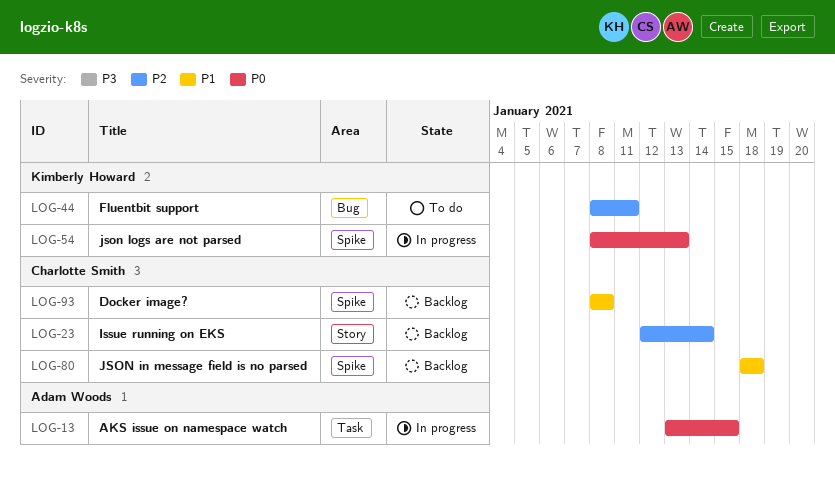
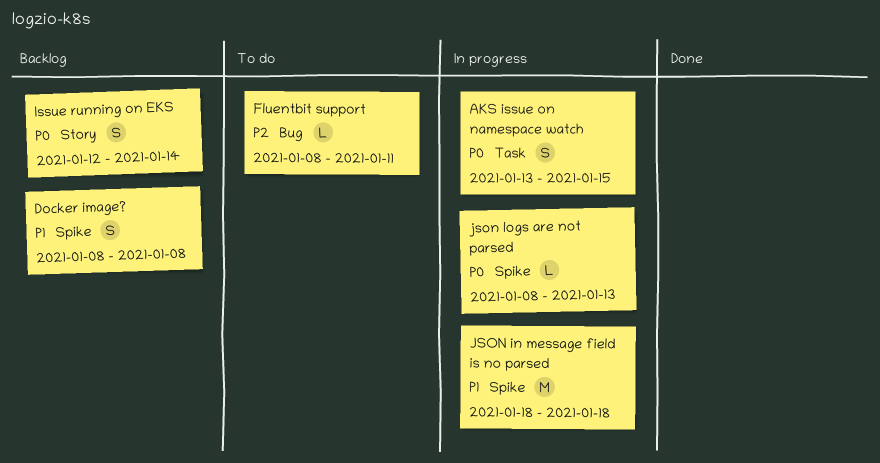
Issue running on EKS, priority: P2 -> P0
JSON in message field is no parsed, status: Backlog -> In progress

